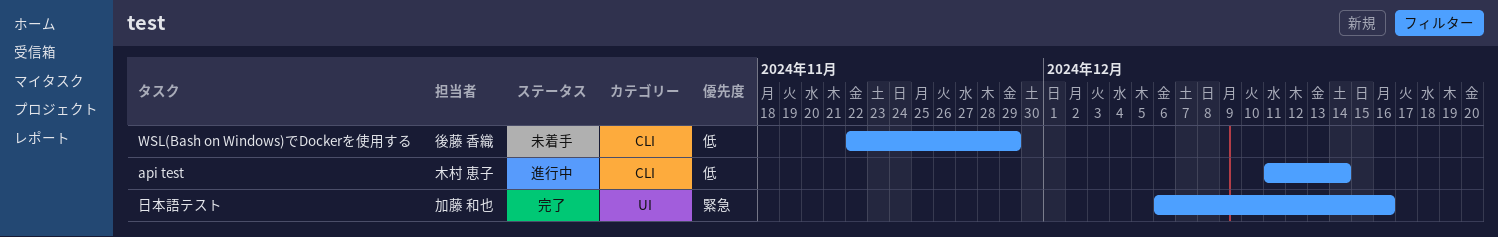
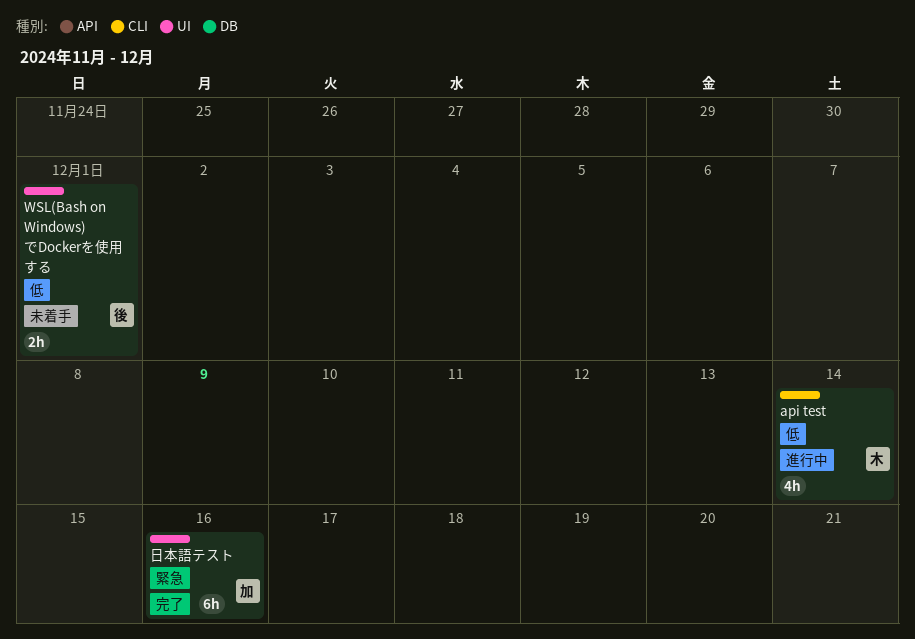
WSL(Bash on Windows)でDockerを使用する, label: CLI -> UI
WSL(Bash on Windows)でDockerを使用する, due: Nov 29 -> Dec 1

